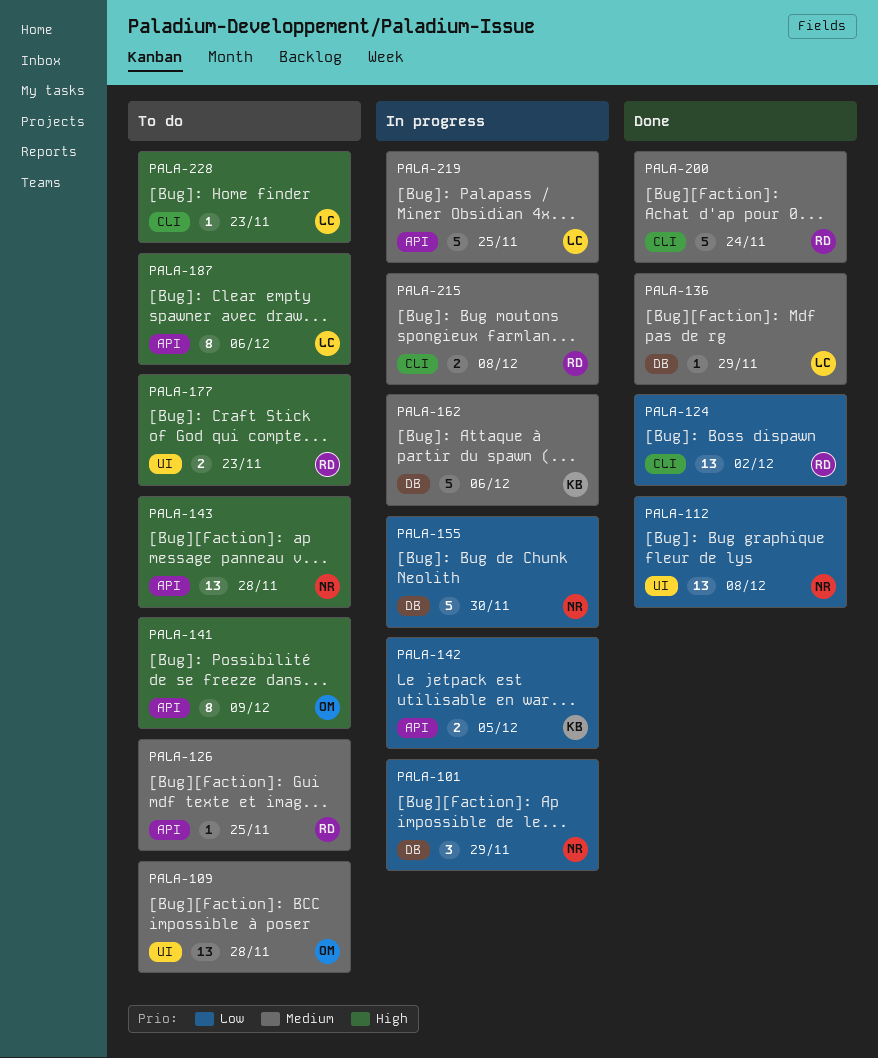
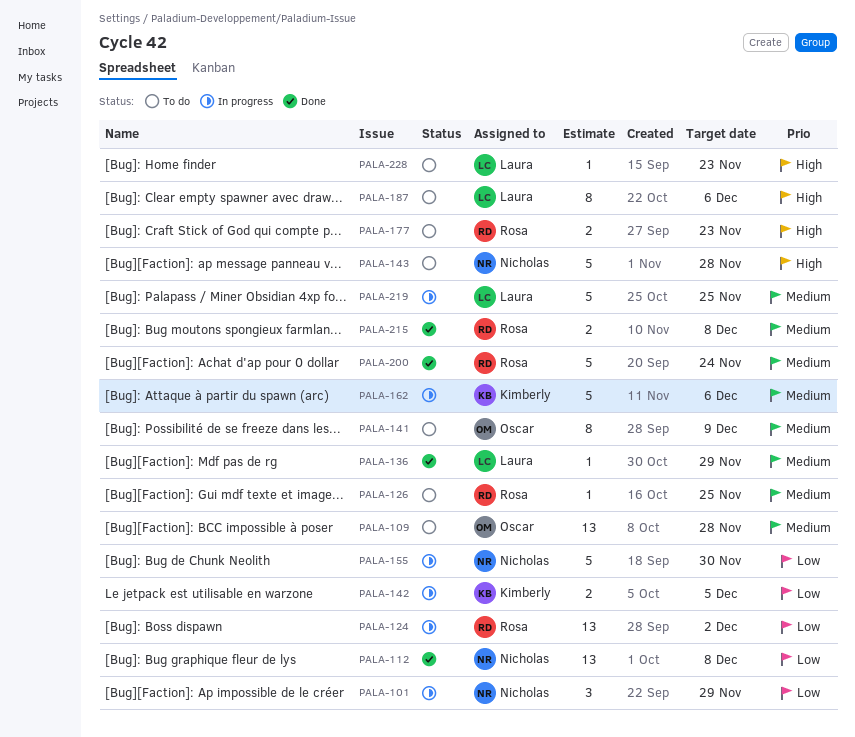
PALA-124, status: Done -> In progress
PALA-141, priority: High -> Medium
PALA-143, estimate: 13 -> 5
PALA-215, status: In progress -> Done

